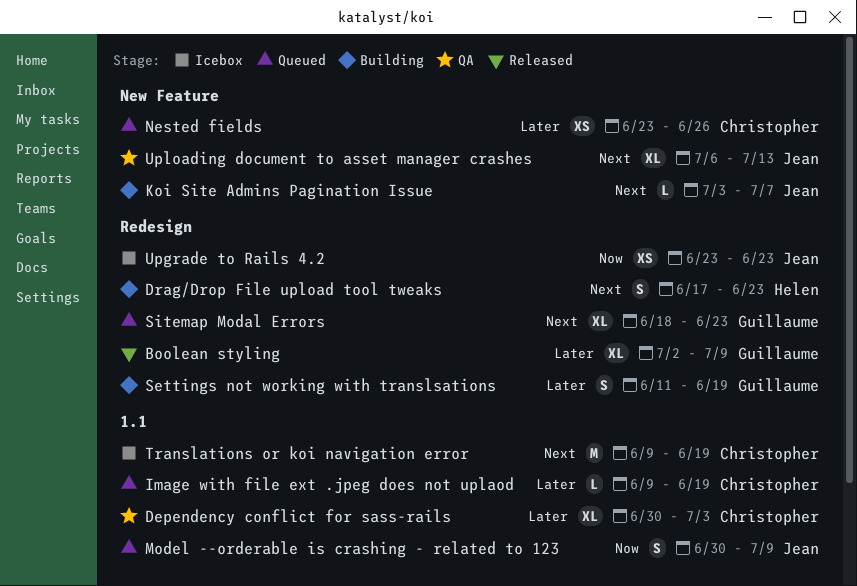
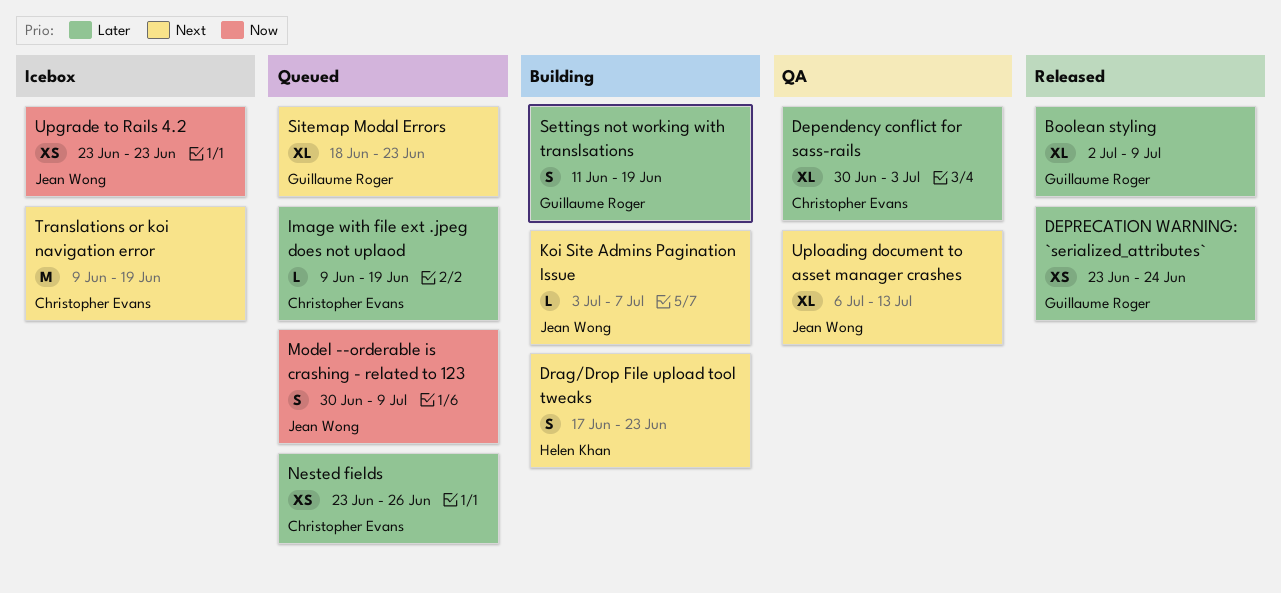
DEPRECATION WARNING: `serialized_attributes`: none -> present

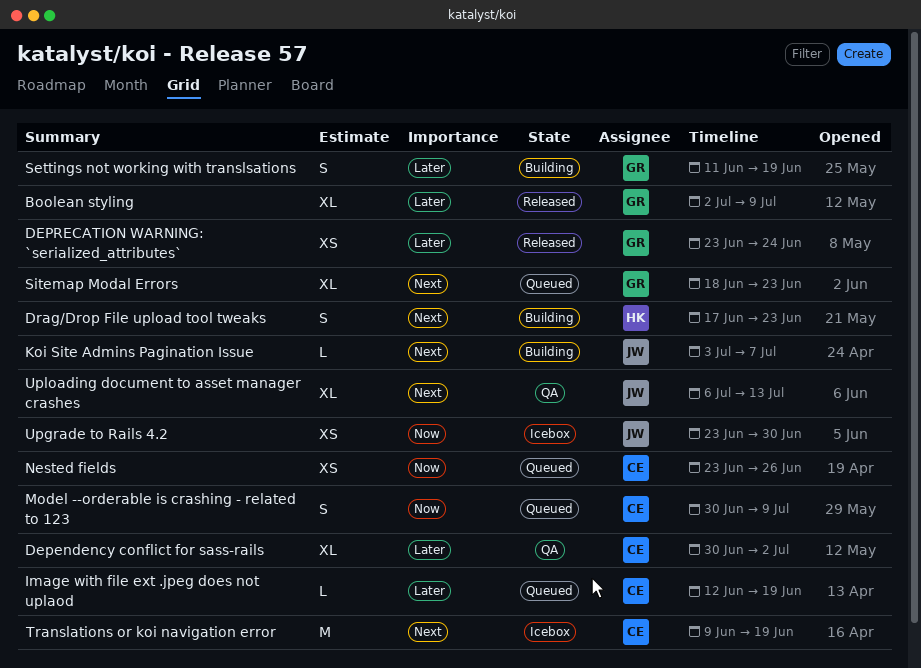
Dependency conflict for sass-rails, due: Jul 3 -> Jul 2
Image with file ext .jpeg does not uplaod, start: Jun 9 -> Jun 12
Model --orderable is crashing - related to 123, owner: Jean Wong -> Christopher Evans
Nested fields, priority: Later -> Now
Upgrade to Rails 4.2, due: Jun 23 -> Jun 30

